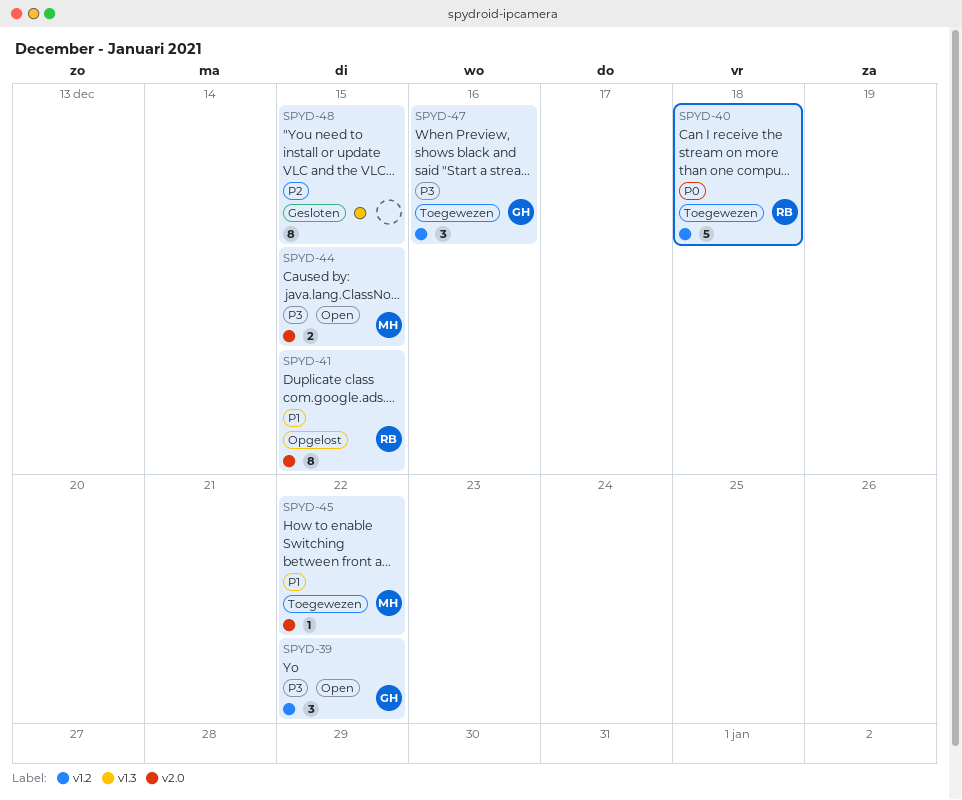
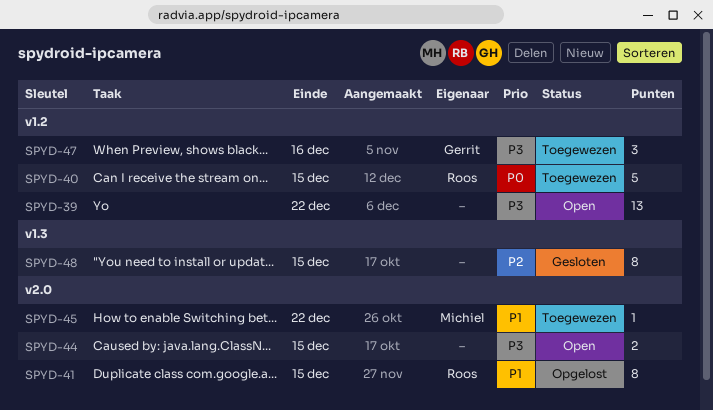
SPYD-39, owner: Gerrit -> none
SPYD-39, estimate: 3 -> 13
SPYD-40, due: Dec 18 -> Dec 15
SPYD-44, owner: Michiel -> none

